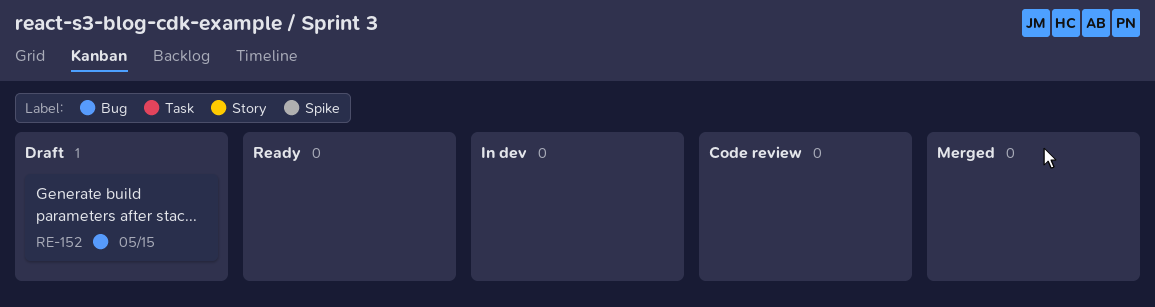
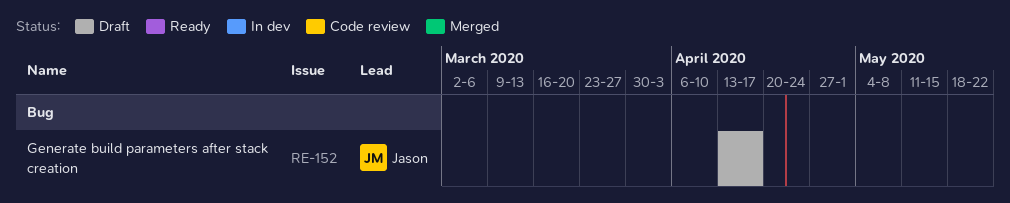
RE-152, due: May 15 -> Apr 17

